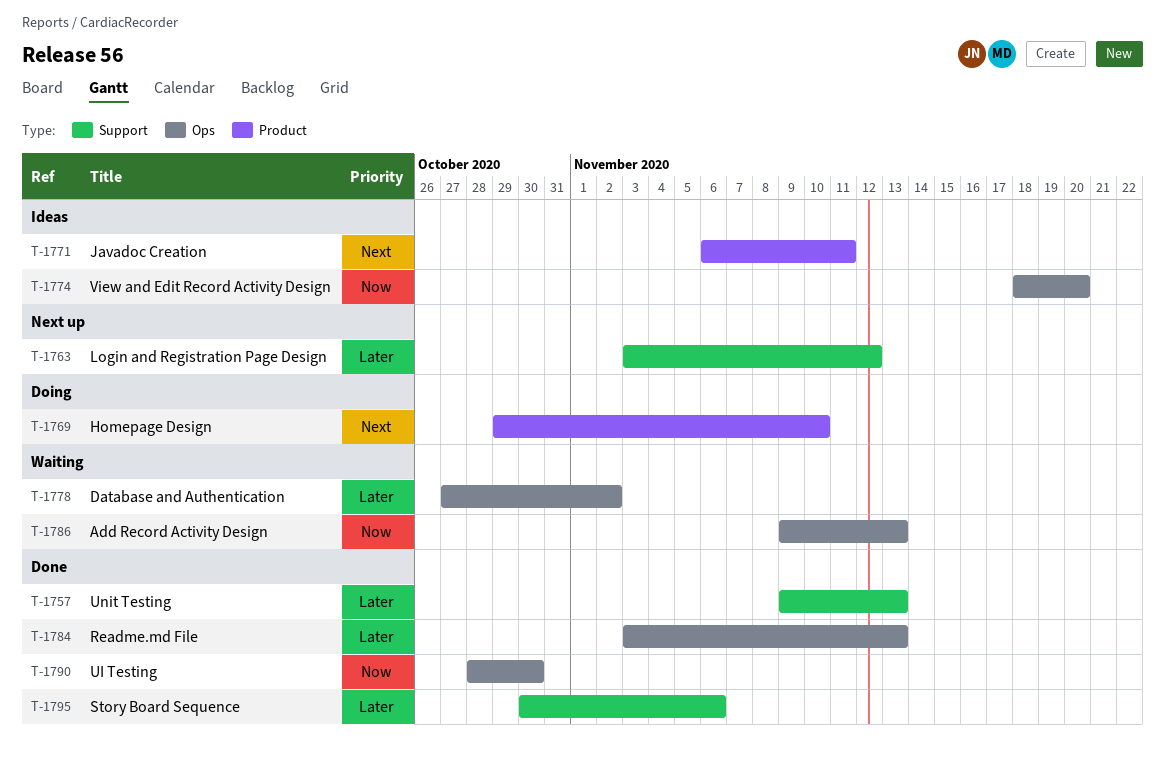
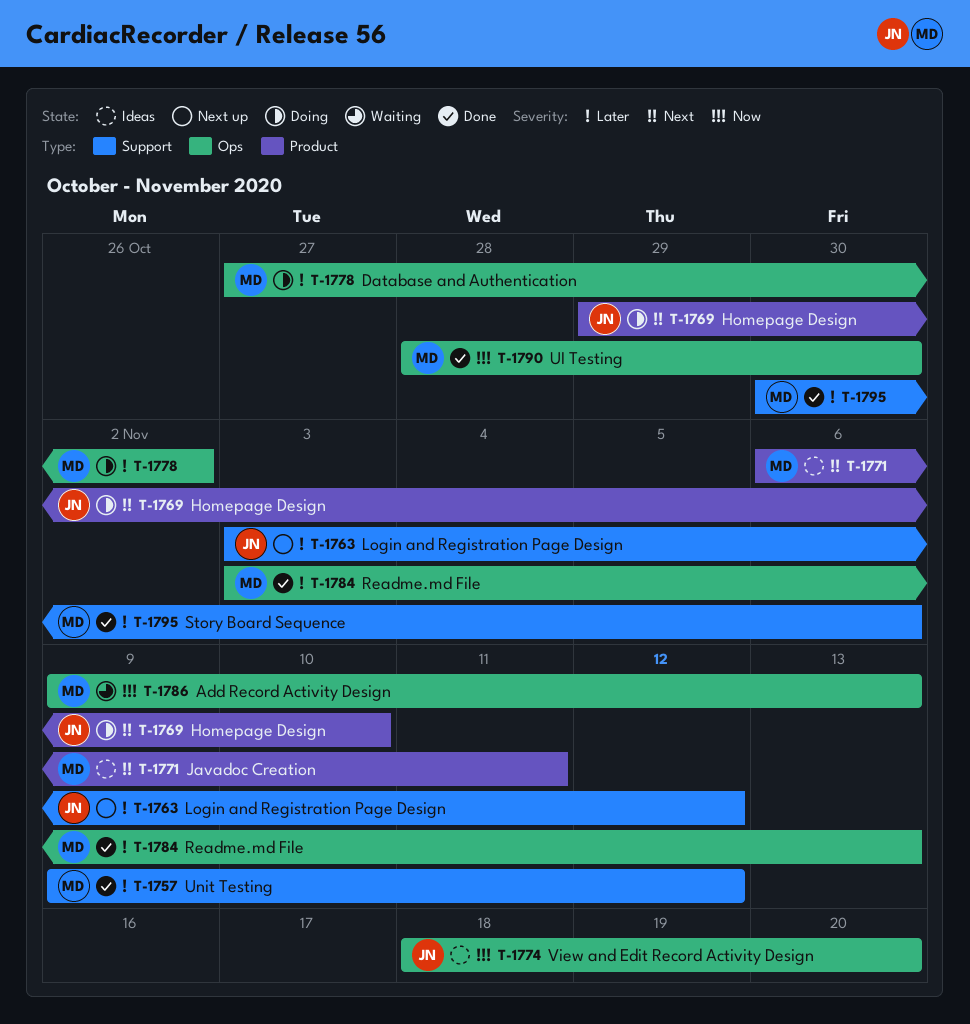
T-1757, due: Nov 13 -> Nov 12
T-1778, status: Waiting -> Doing

